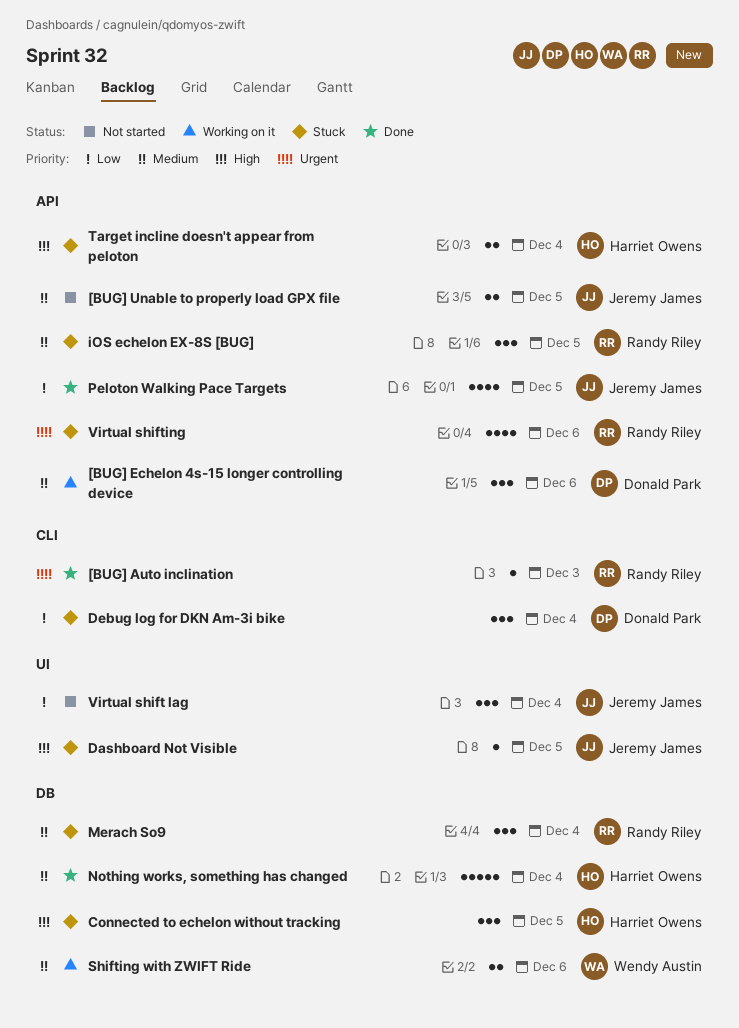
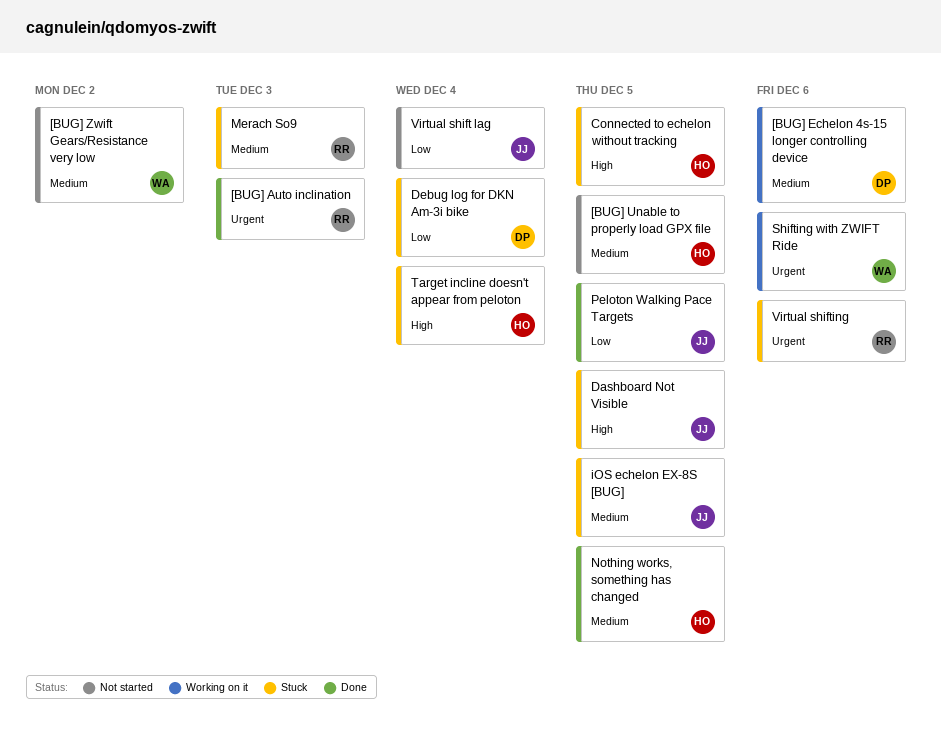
[BUG] Unable to properly load GPX file, owner: Jeremy James -> Harriet Owens
[BUG] Zwift Gears/Resistance very low: none -> present
iOS echelon EX-8S [BUG], owner: Randy Riley -> Jeremy James
Merach So9, due: Dec 4 -> Dec 3
Nothing works, something has changed, due: Dec 4 -> Dec 5
Shifting with ZWIFT Ride, priority: Medium -> Urgent

